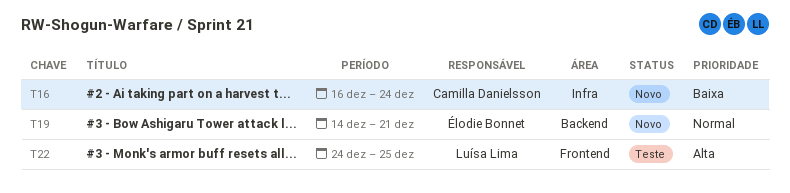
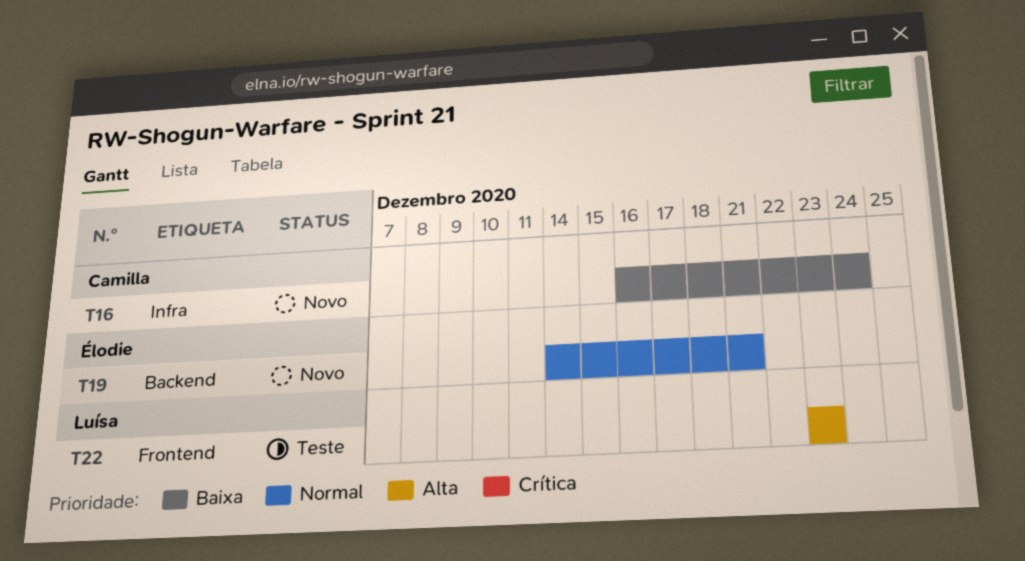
T22, start: Dec 24 -> Dec 23
T22, due: Dec 25 -> Dec 23

